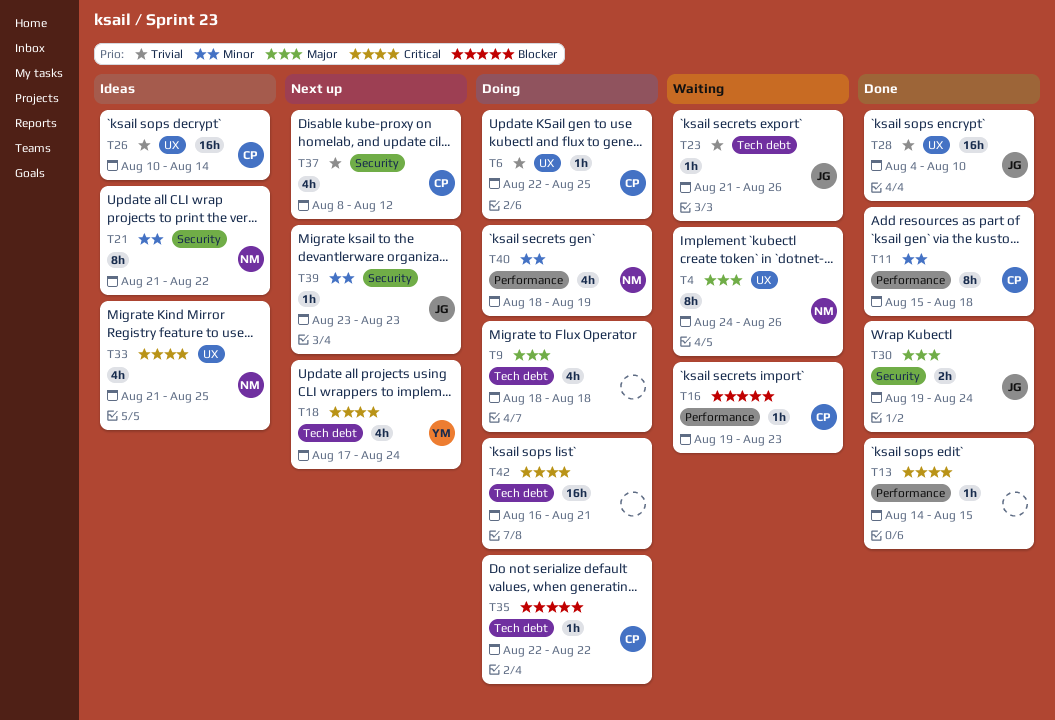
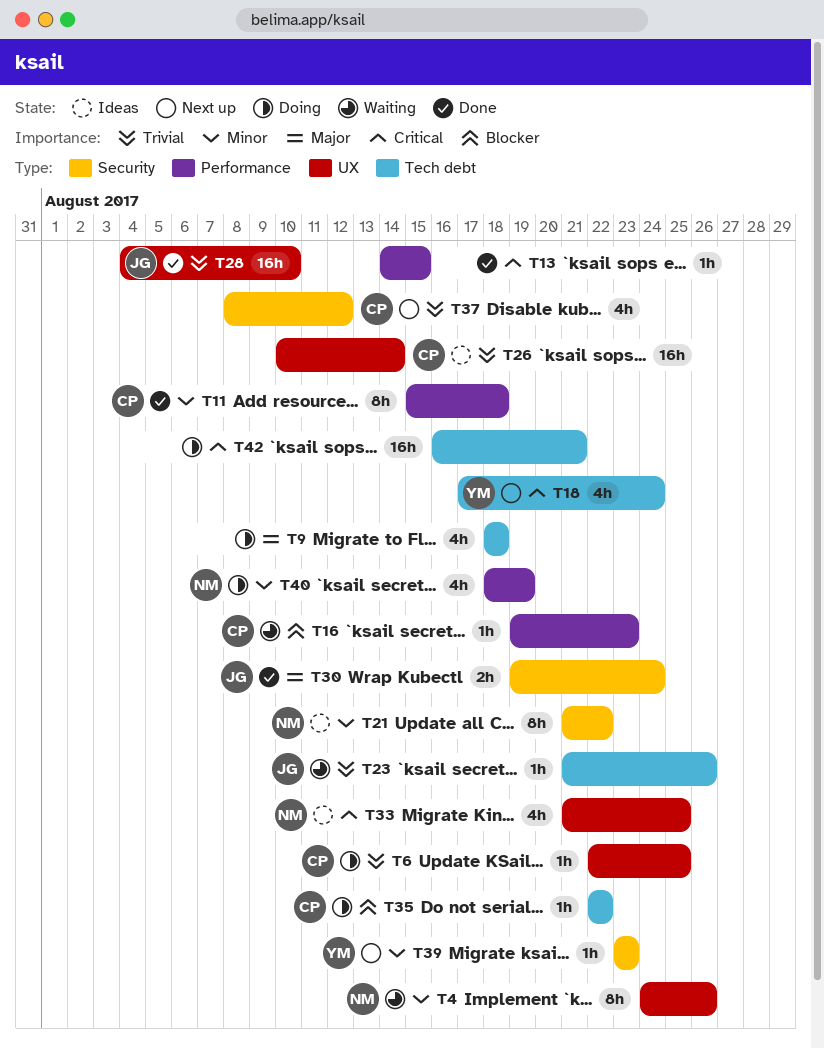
T4, priority: Major -> Minor
T39, owner: JG -> YM

